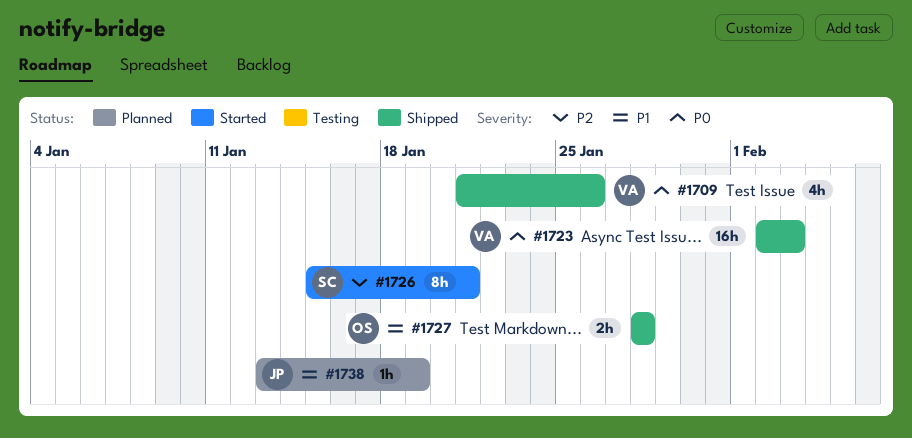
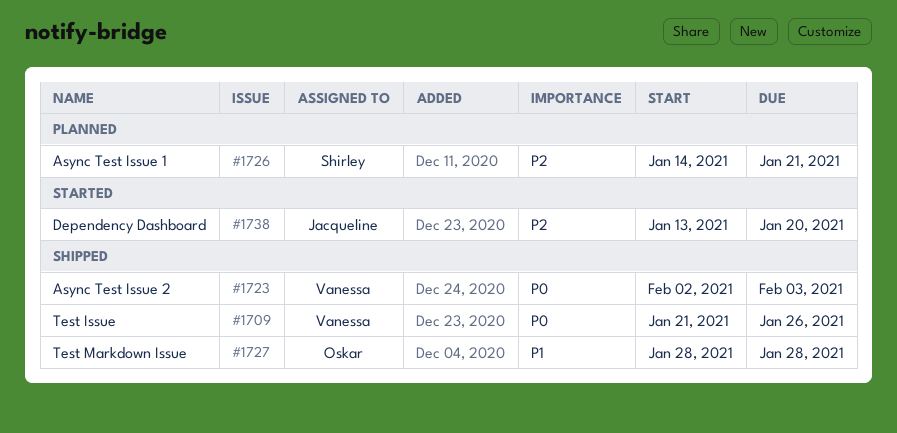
#1726, status: Started -> Planned
#1726, start: Jan 15 -> Jan 14
#1738, status: Planned -> Started
#1738, priority: P1 -> P2
#1738, due: Jan 19 -> Jan 20

